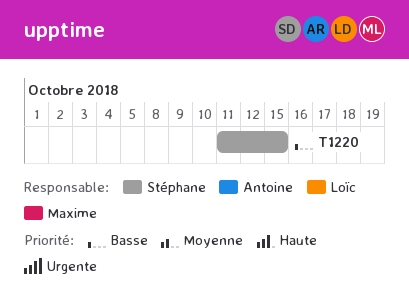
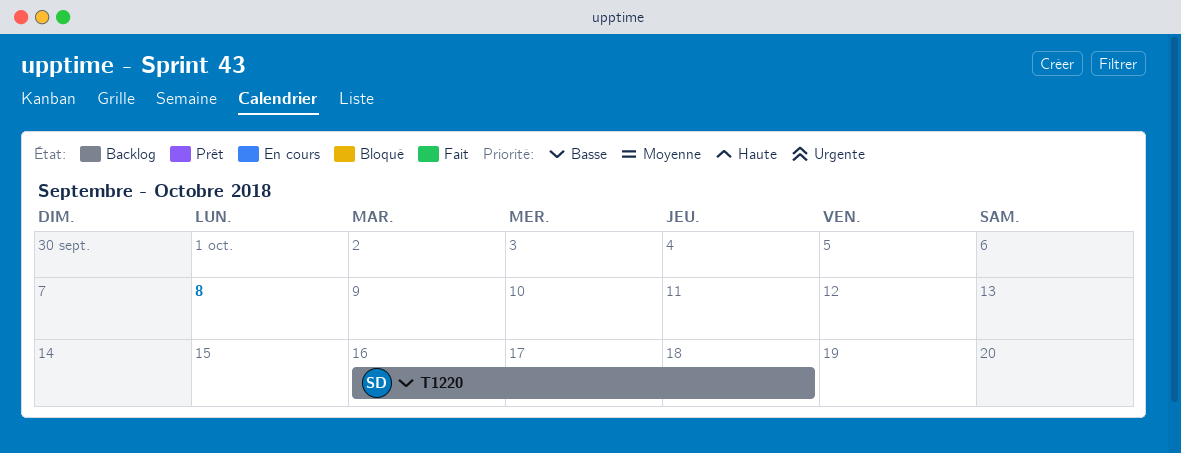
T1220, start: Oct 11 -> Oct 16
T1220, due: Oct 15 -> Oct 18

